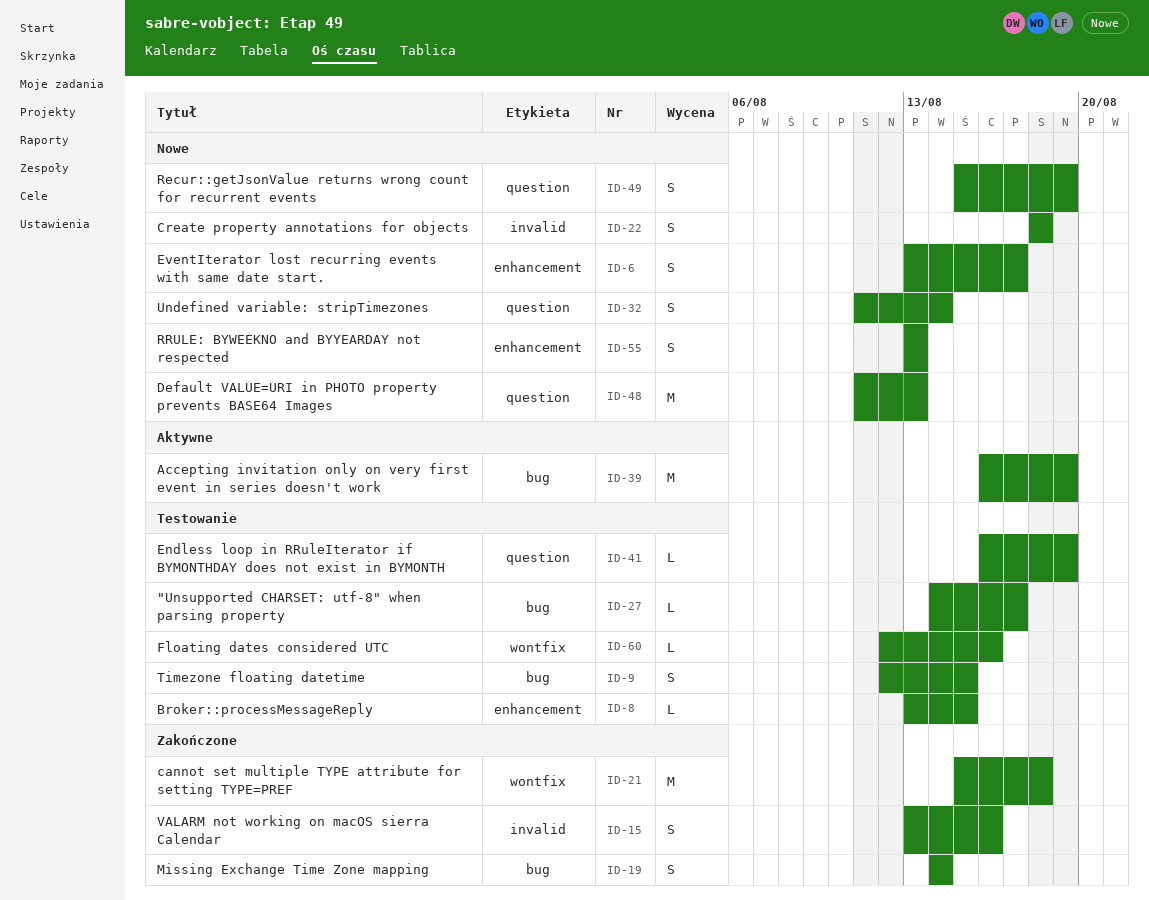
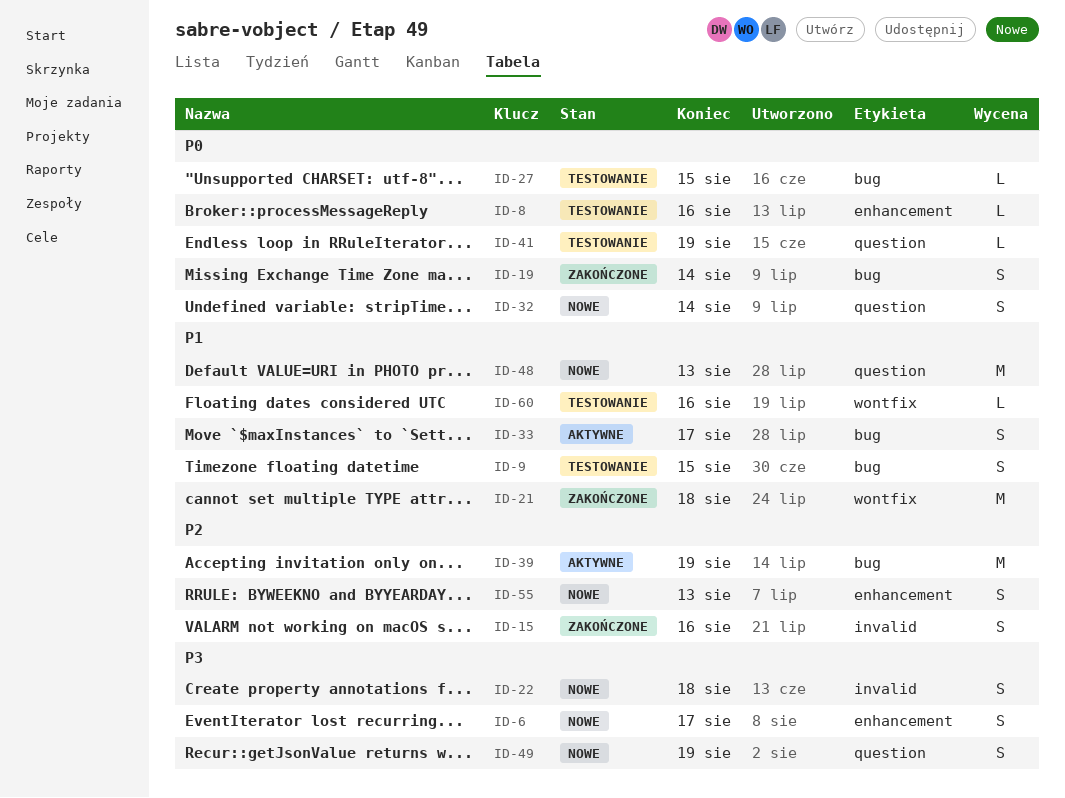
ID-8, due: Aug 15 -> Aug 16
ID-27, due: Aug 17 -> Aug 15
ID-33: none -> present

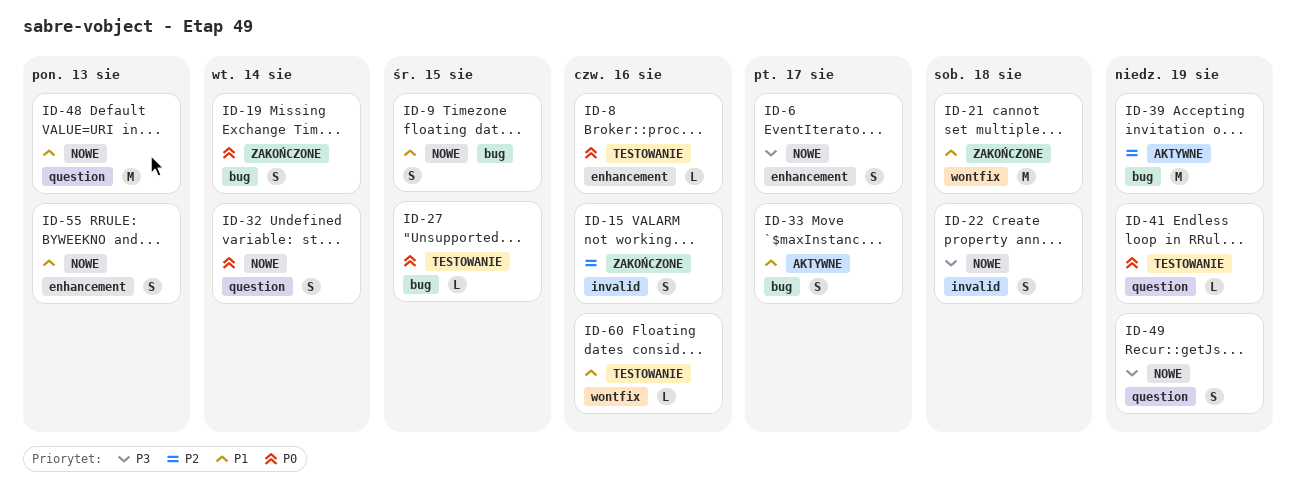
ID-9, status: Testowanie -> Nowe
ID-55, priority: P2 -> P1

